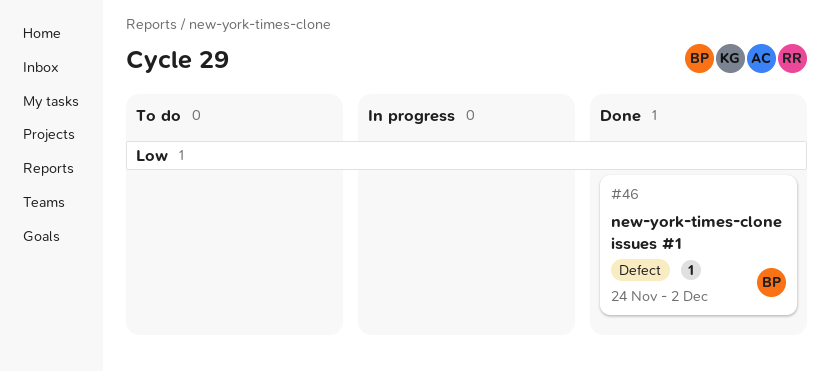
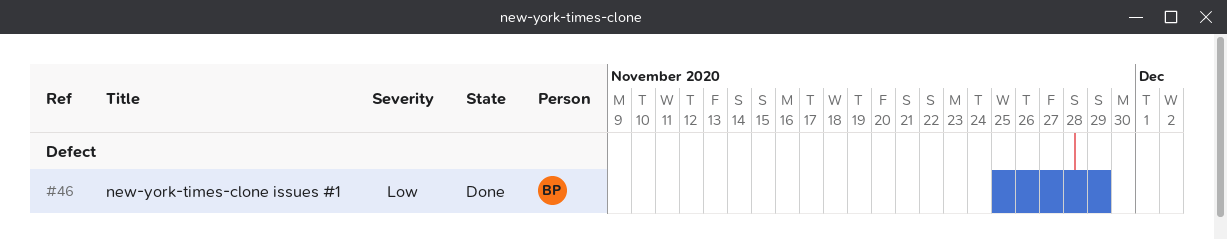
#46, start: Nov 24 -> Nov 25
#46, due: Dec 2 -> Nov 29

